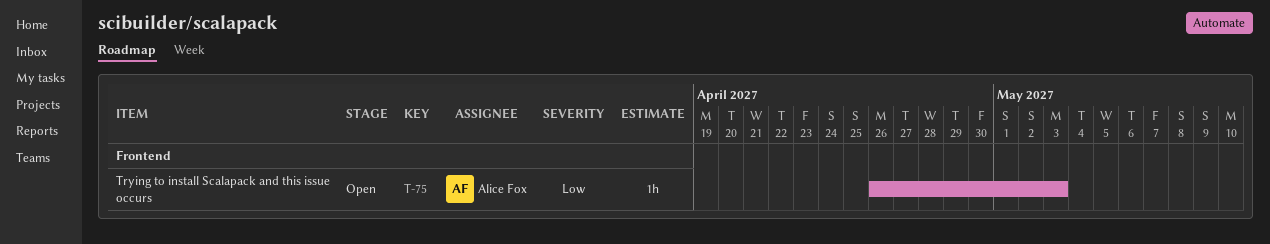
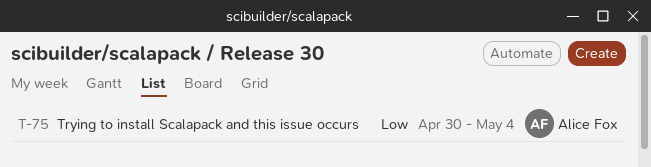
T-75, start: Apr 26 -> Apr 30
T-75, due: May 3 -> May 4

